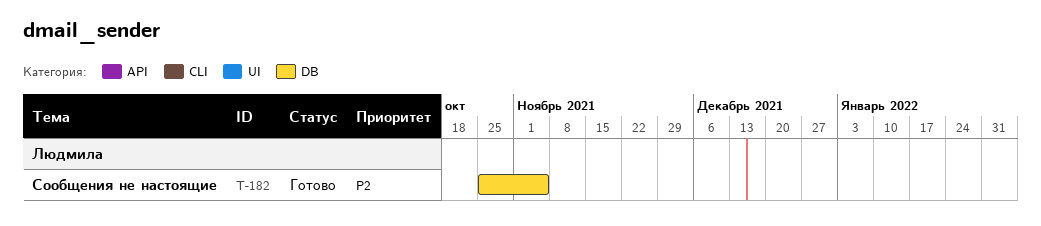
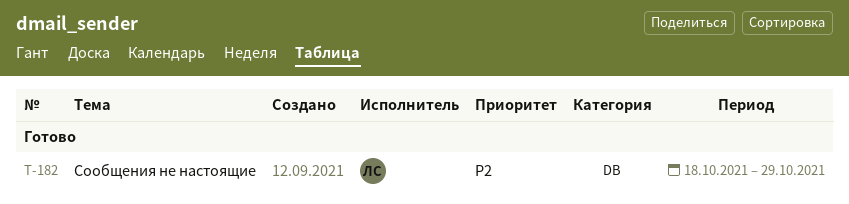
T-182, start: Oct 25 -> Oct 18
T-182, due: Nov 5 -> Oct 29

